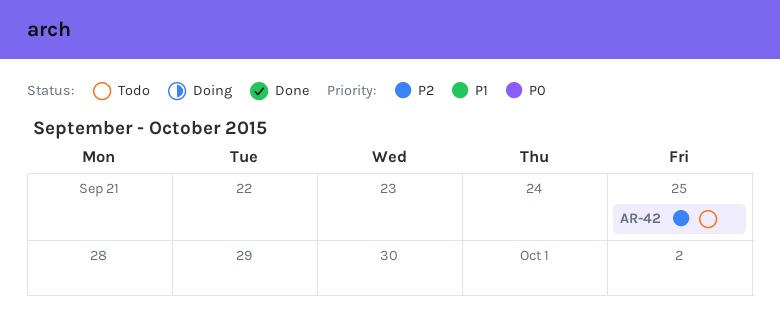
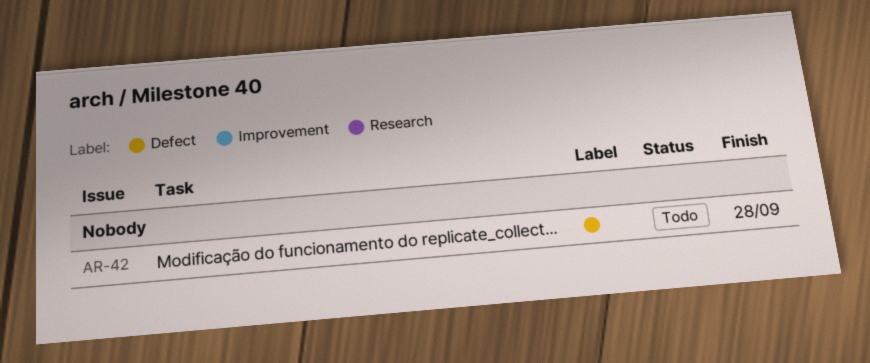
AR-42, due: Sep 25 -> Sep 28

